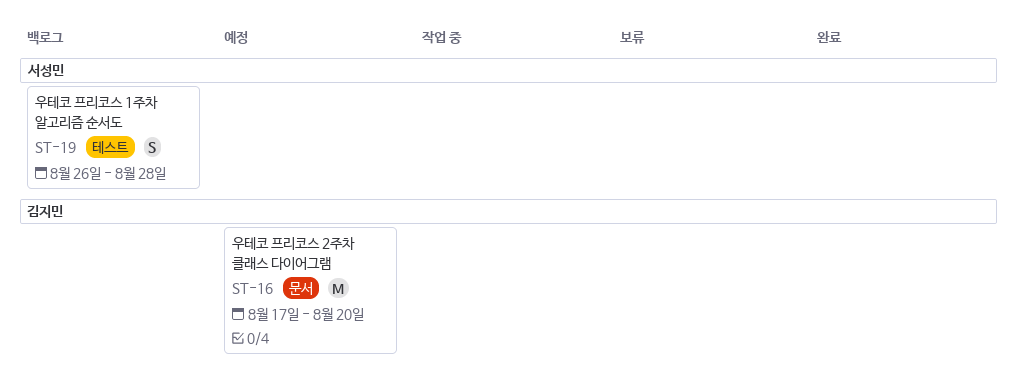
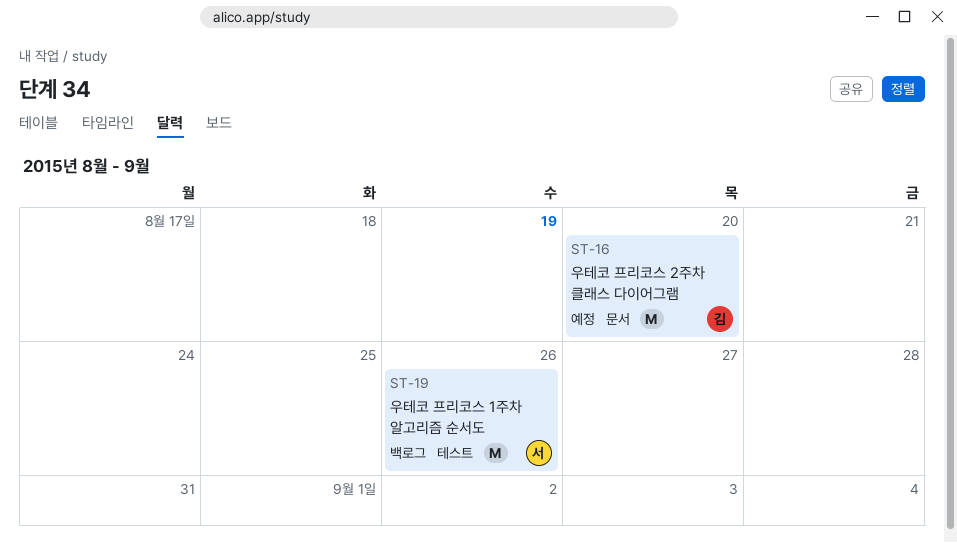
ST-19, estimate: S -> M
ST-19, due: Aug 28 -> Aug 26

